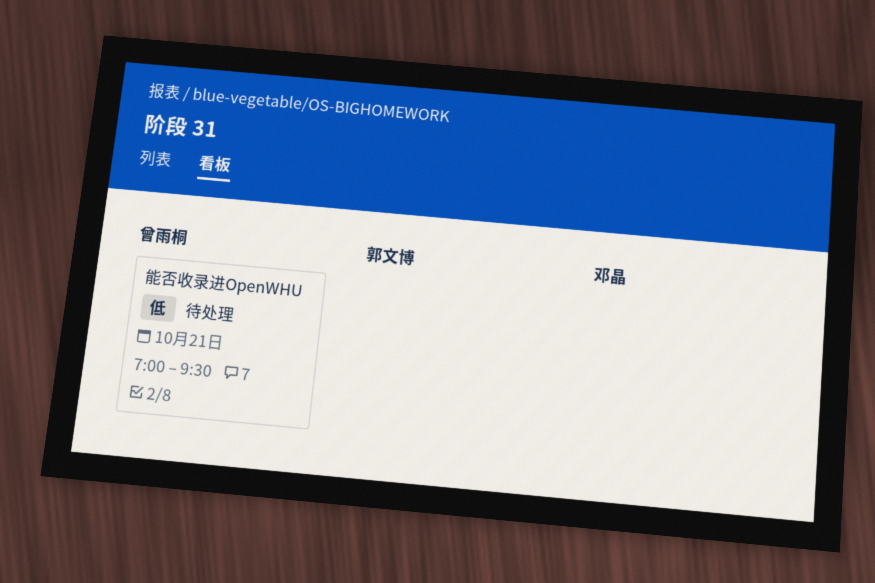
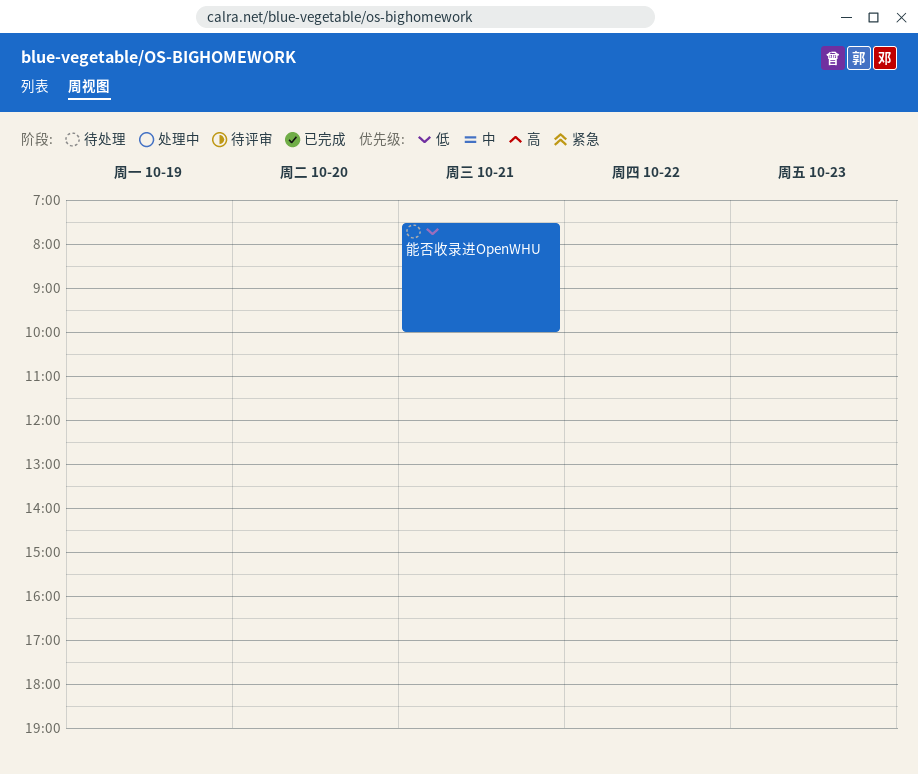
能否收录进OpenWHU, begins: 07:00 -> 07:30
能否收录进OpenWHU, ends: 09:30 -> 10:00

